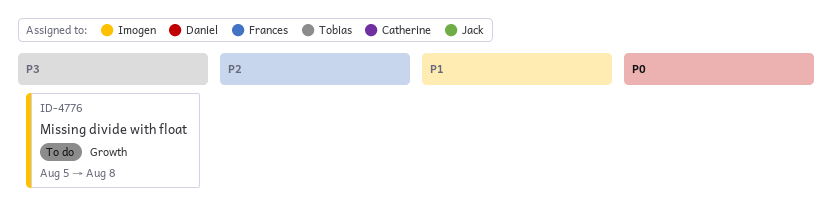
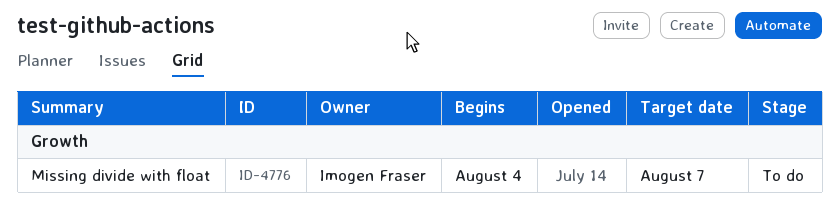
ID-4776, start: Aug 5 -> Aug 4
ID-4776, due: Aug 8 -> Aug 7

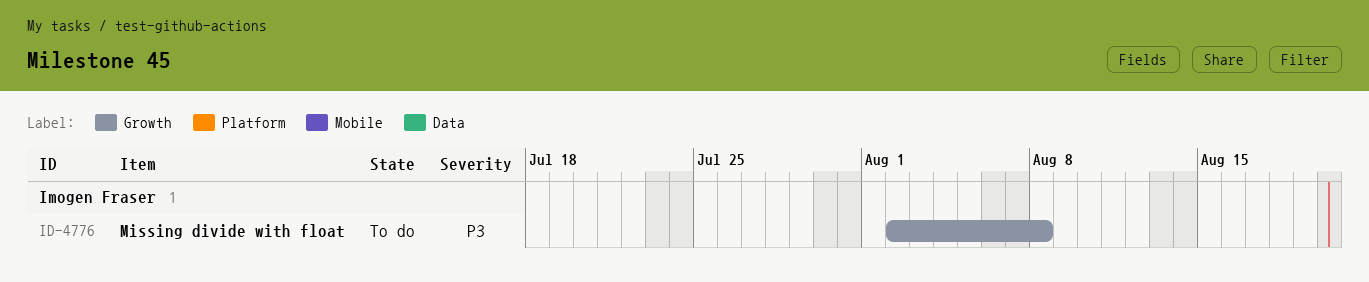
ID-4776, start: Aug 4 -> Aug 2
ID-4776, due: Aug 7 -> Aug 8

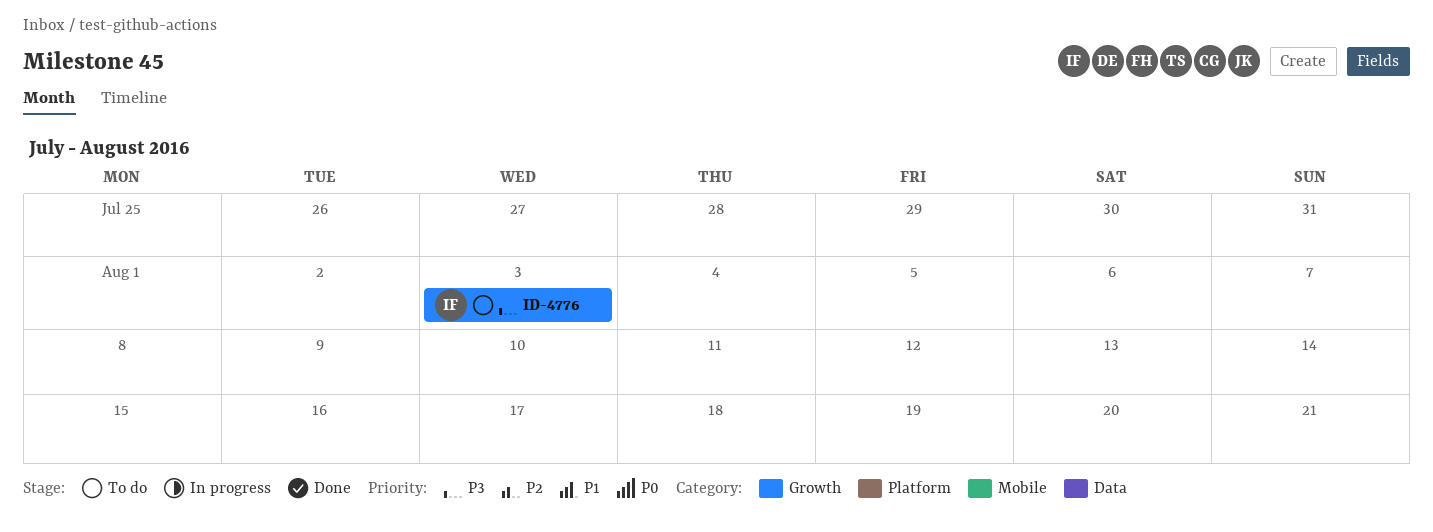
ID-4776, start: Aug 2 -> Aug 3
ID-4776, due: Aug 8 -> Aug 3

